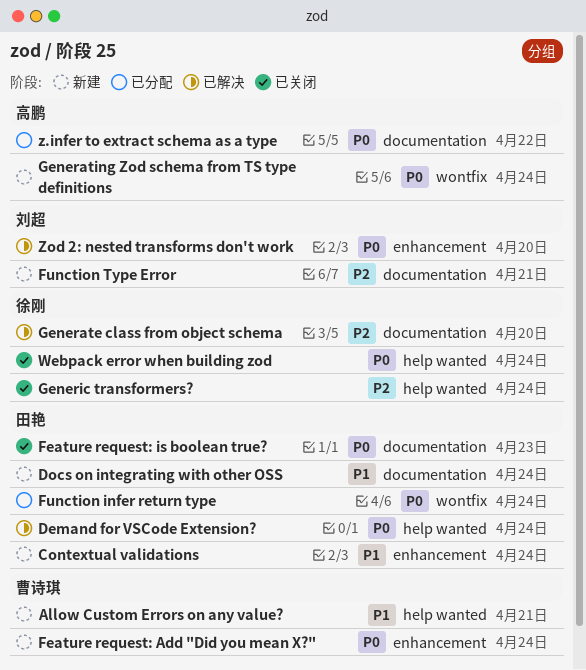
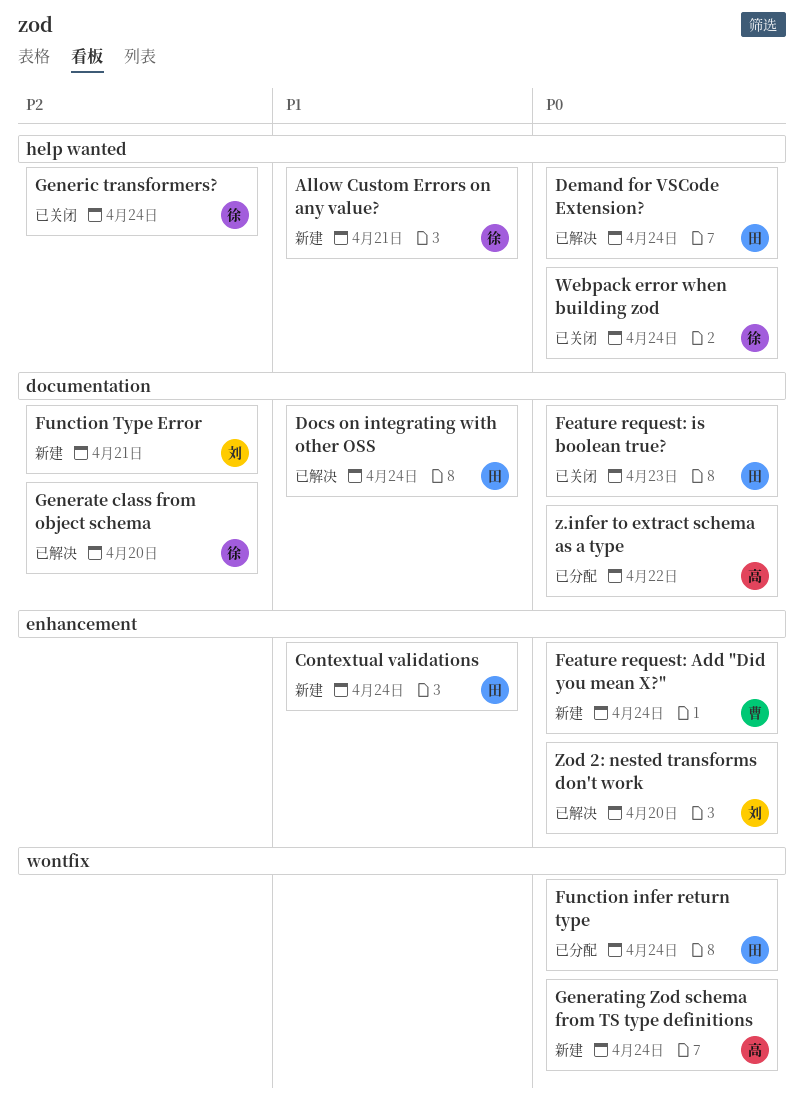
Allow Custom Errors on any value?, owner: 曹诗琪 -> 徐刚
Docs on integrating with other OSS, status: 新建 -> 已解决

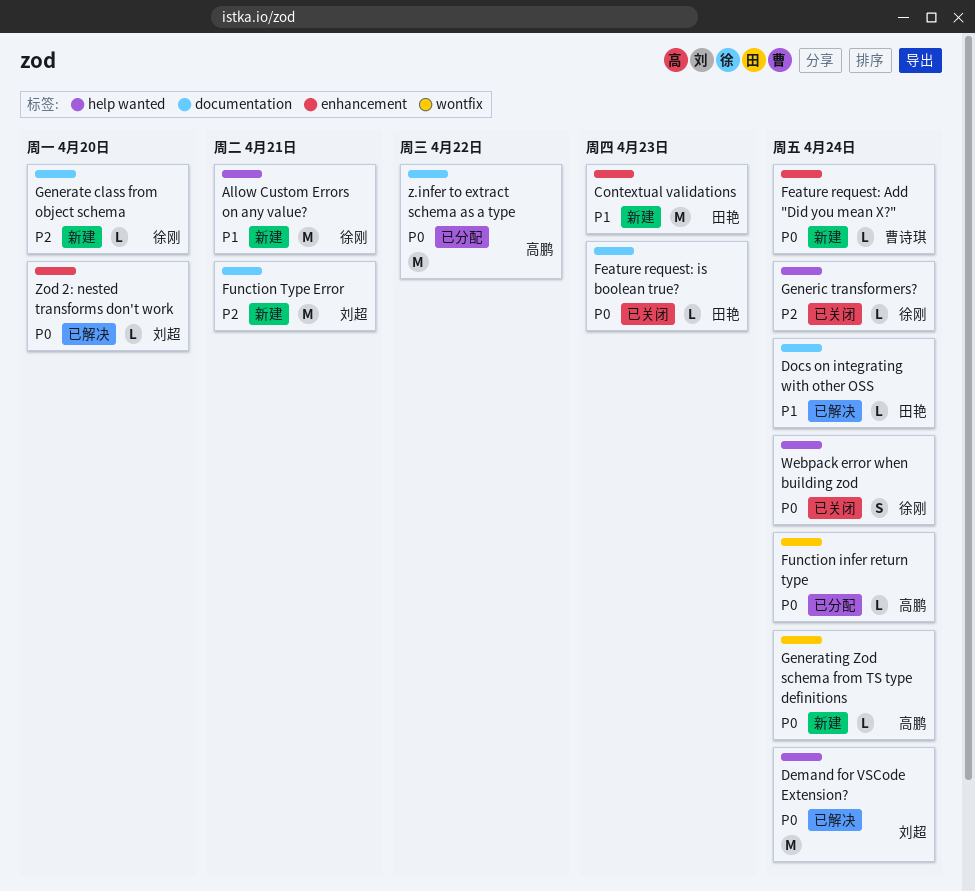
Contextual validations, due: Apr 24 -> Apr 23
Demand for VSCode Extension?, owner: 田艳 -> 刘超
Function infer return type, owner: 田艳 -> 高鹏
Generate class from object schema, status: 已解决 -> 新建

